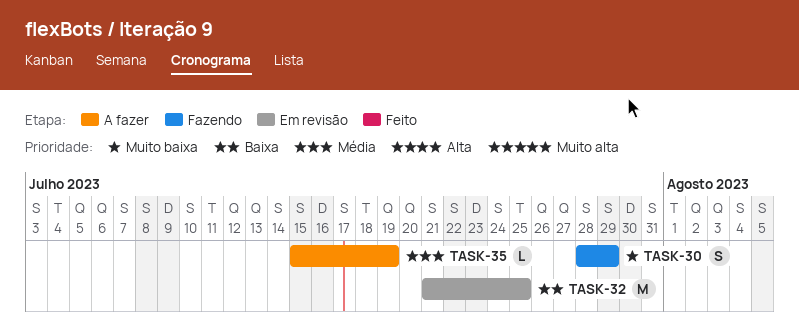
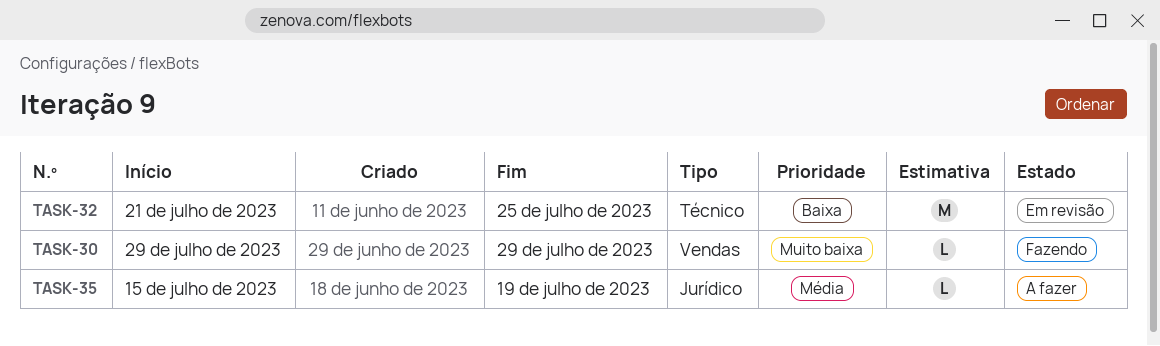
TASK-30, estimate: S -> L
TASK-30, start: Jul 28 -> Jul 29

